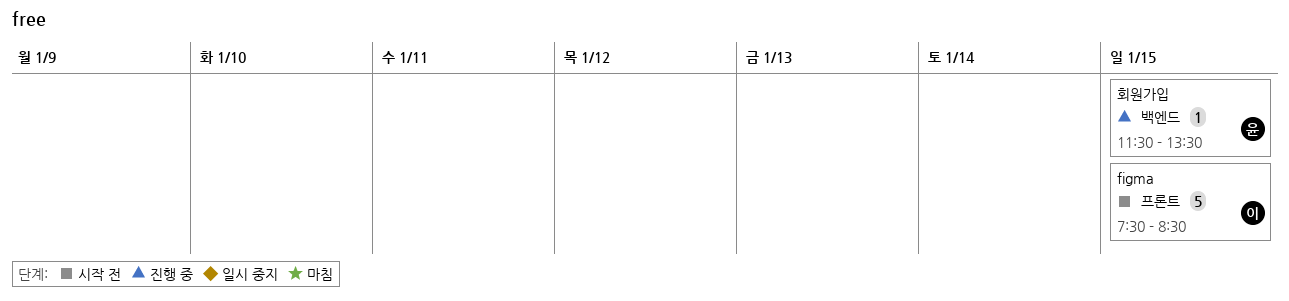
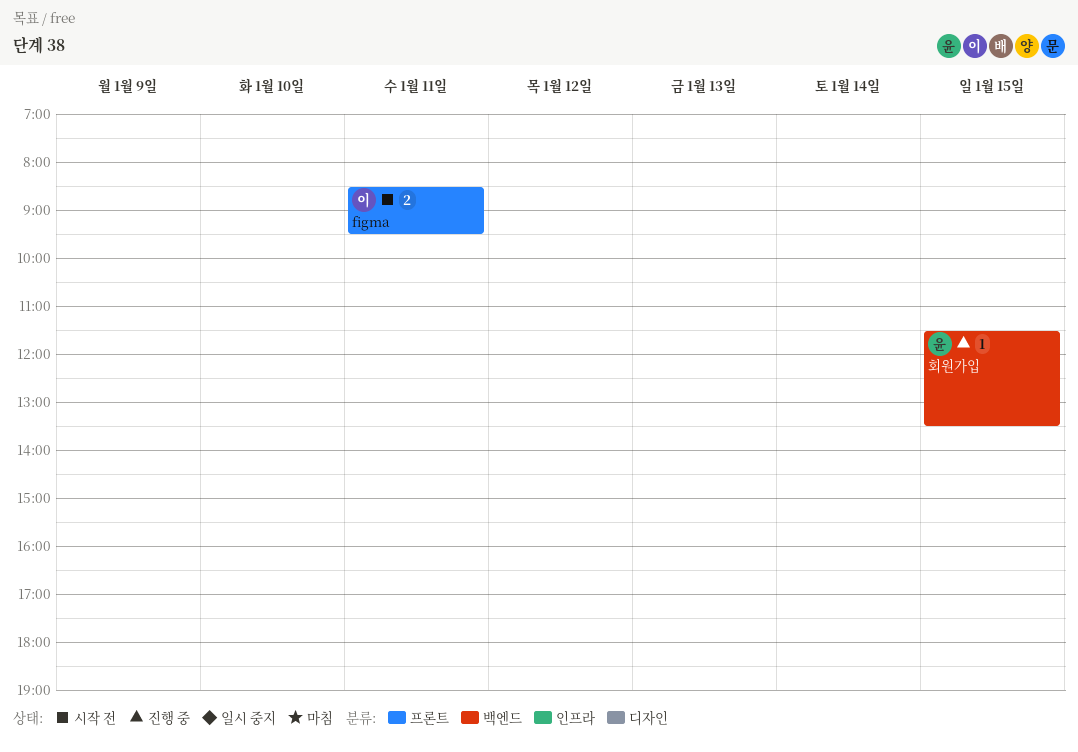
figma, estimate: 5 -> 2
figma, day: Jan 15 -> Jan 11
figma, begins: 07:30 -> 08:30
figma, ends: 08:30 -> 09:30

